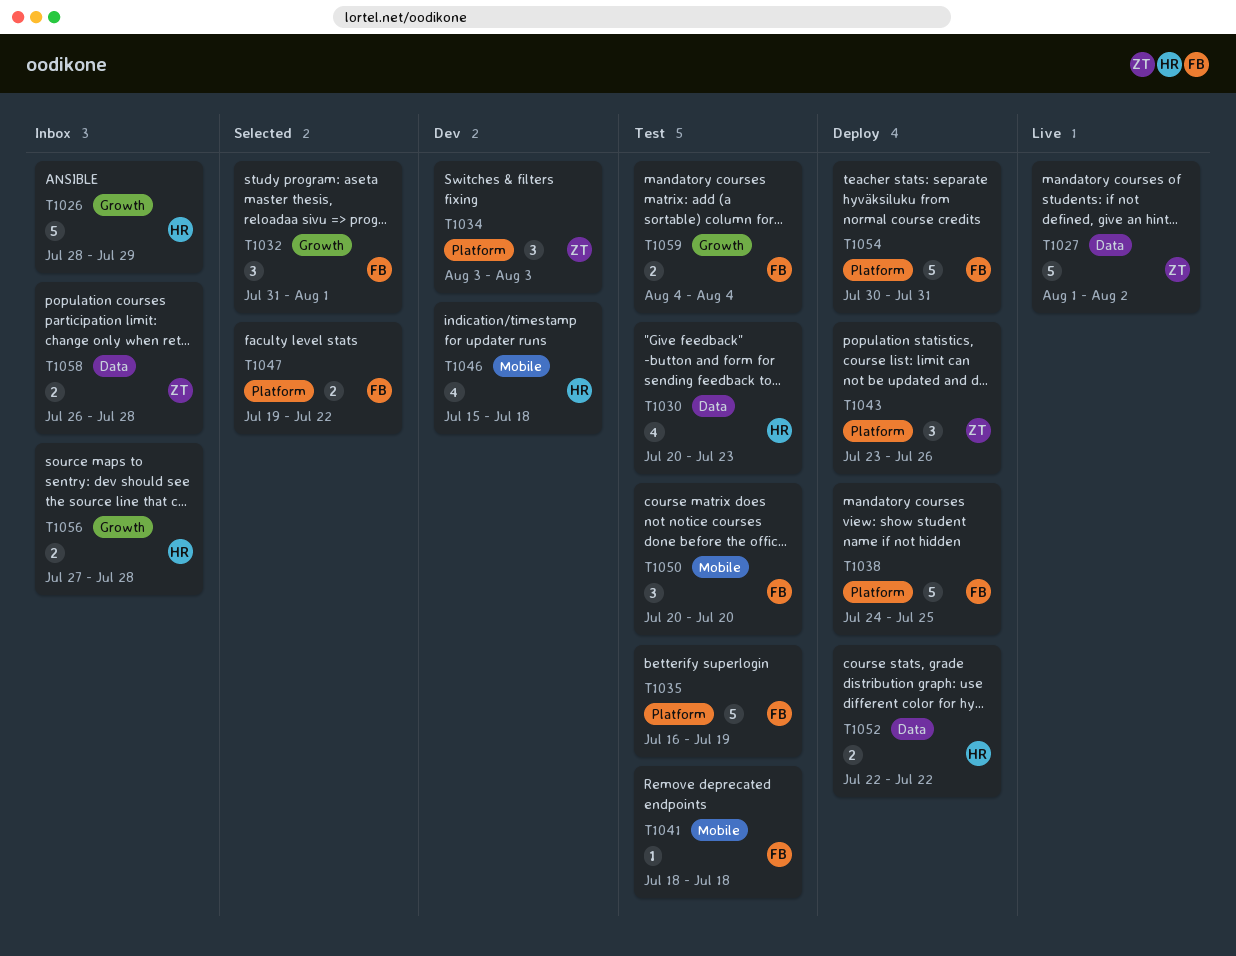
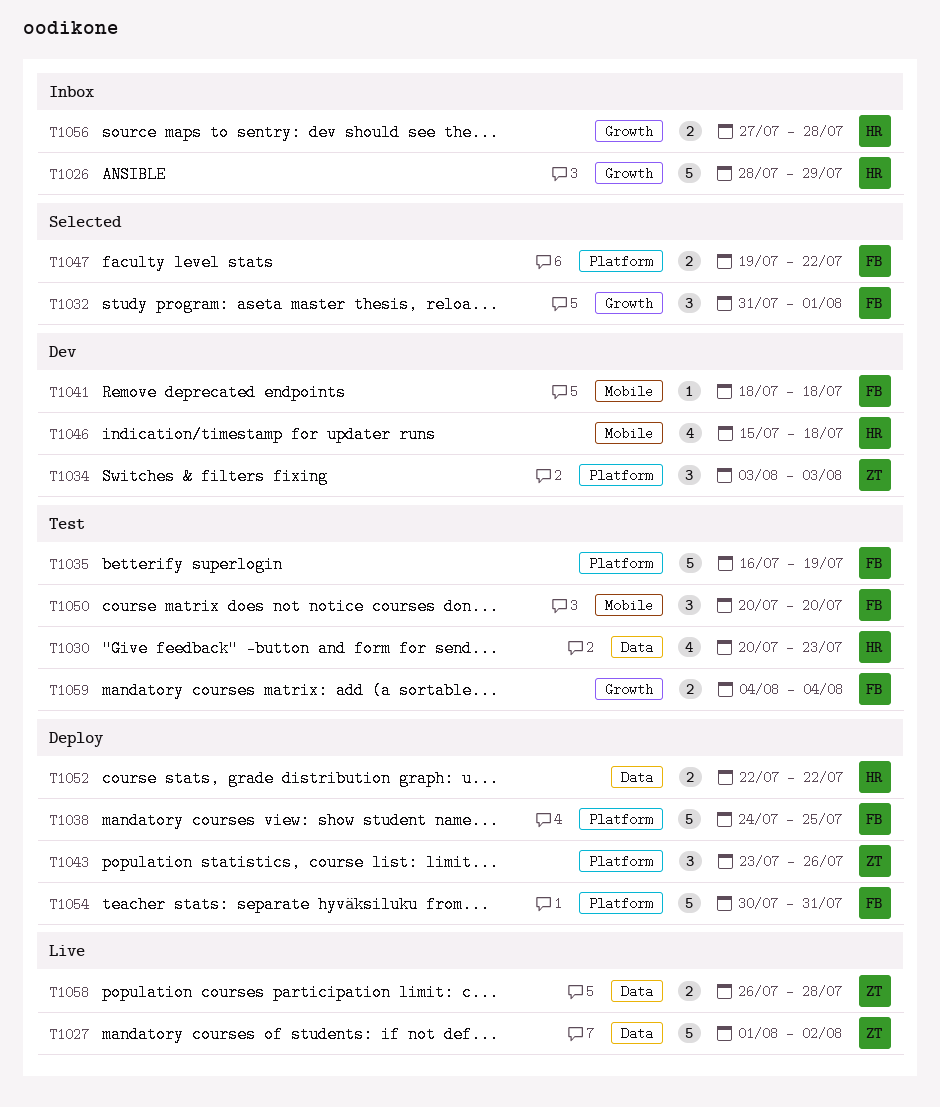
T1041, status: Test -> Dev
T1058, status: Inbox -> Live

